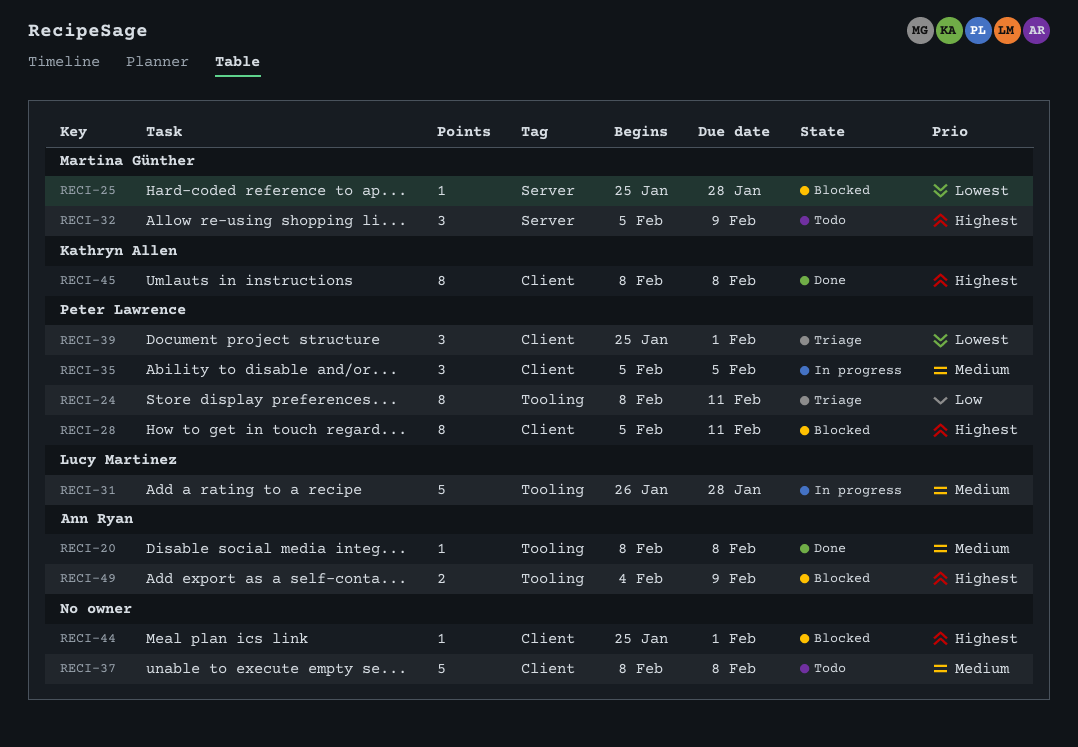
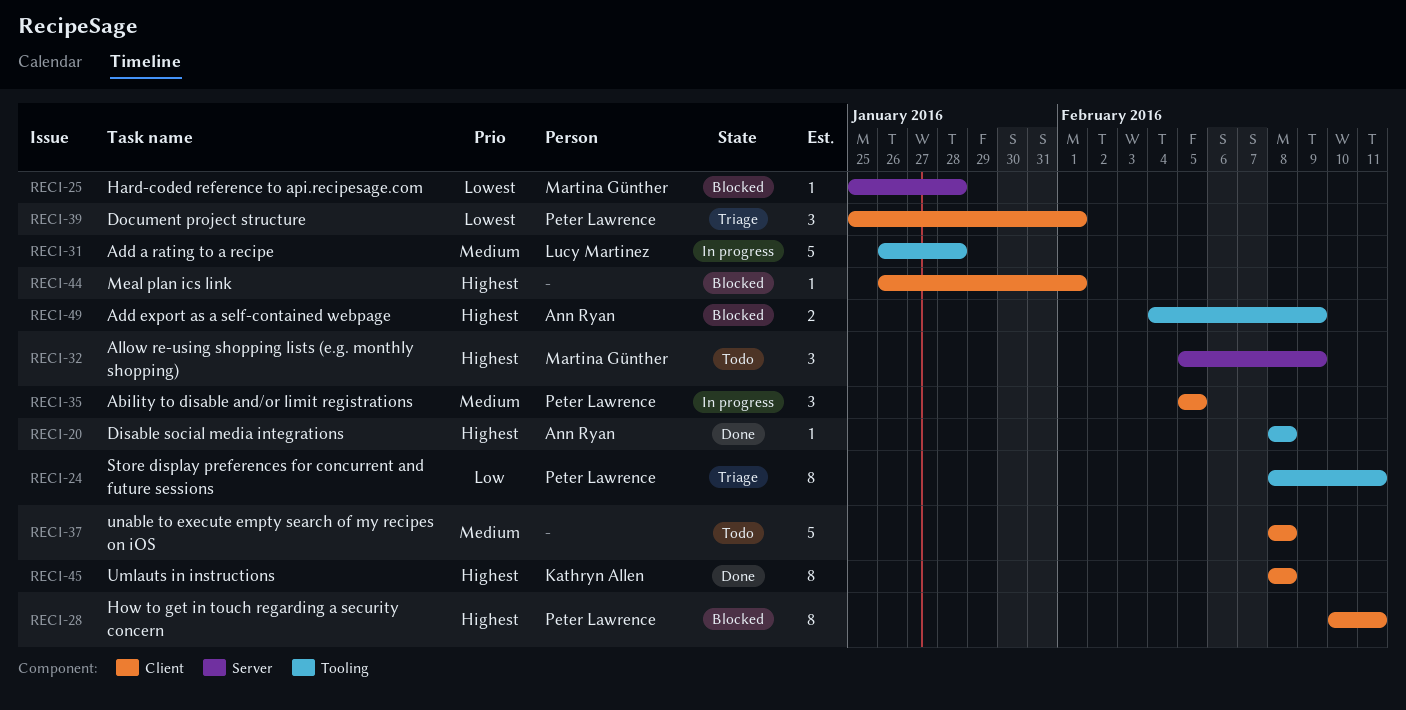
RECI-20, priority: Medium -> Highest
RECI-28, start: Feb 5 -> Feb 10
RECI-44, start: Jan 25 -> Jan 26

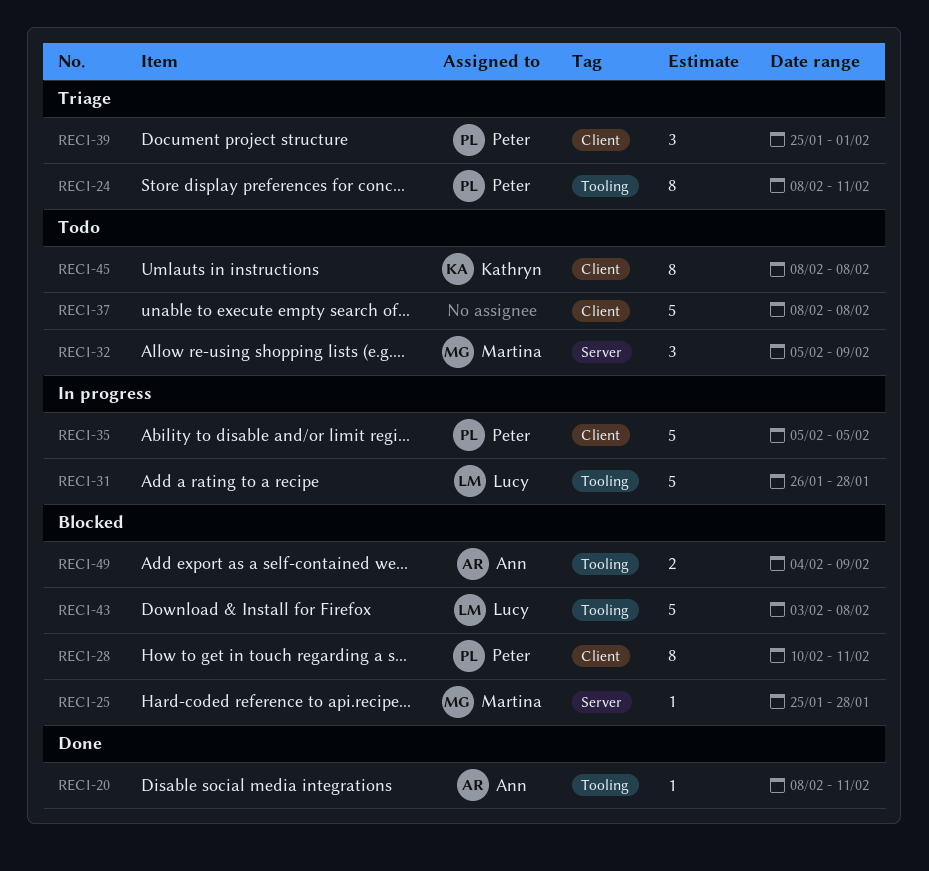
RECI-20, due: Feb 8 -> Feb 11
RECI-35, estimate: 3 -> 5
RECI-43: none -> present
RECI-44: present -> none
RECI-45, status: Done -> Todo

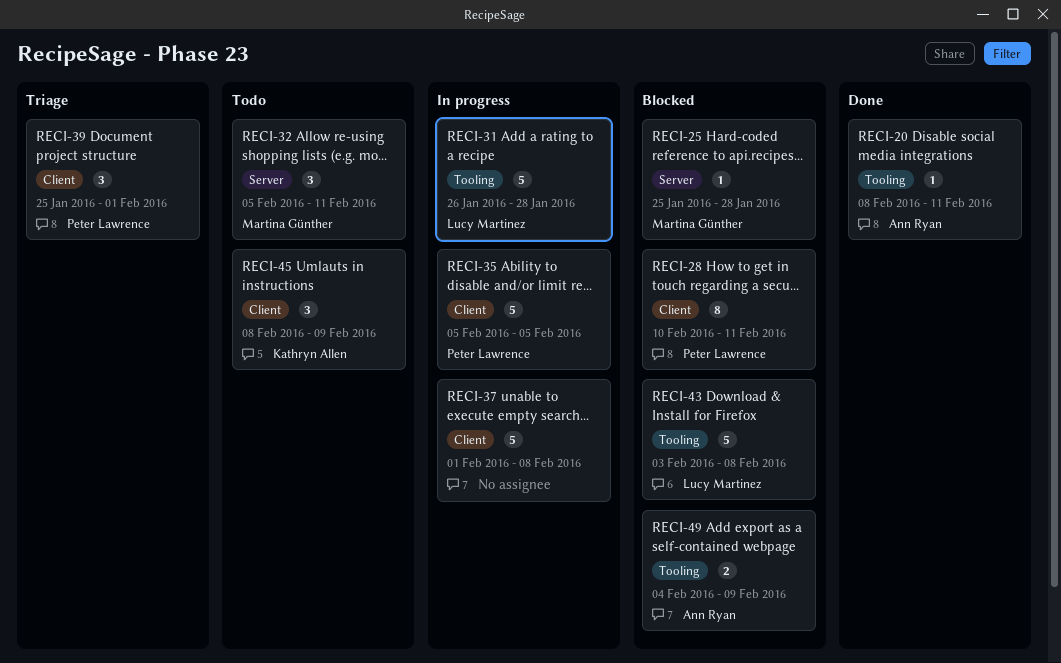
RECI-24: present -> none
RECI-32, due: Feb 9 -> Feb 11
RECI-37, status: Todo -> In progress
RECI-37, start: Feb 8 -> Feb 1
RECI-45, estimate: 8 -> 3
RECI-45, due: Feb 8 -> Feb 9

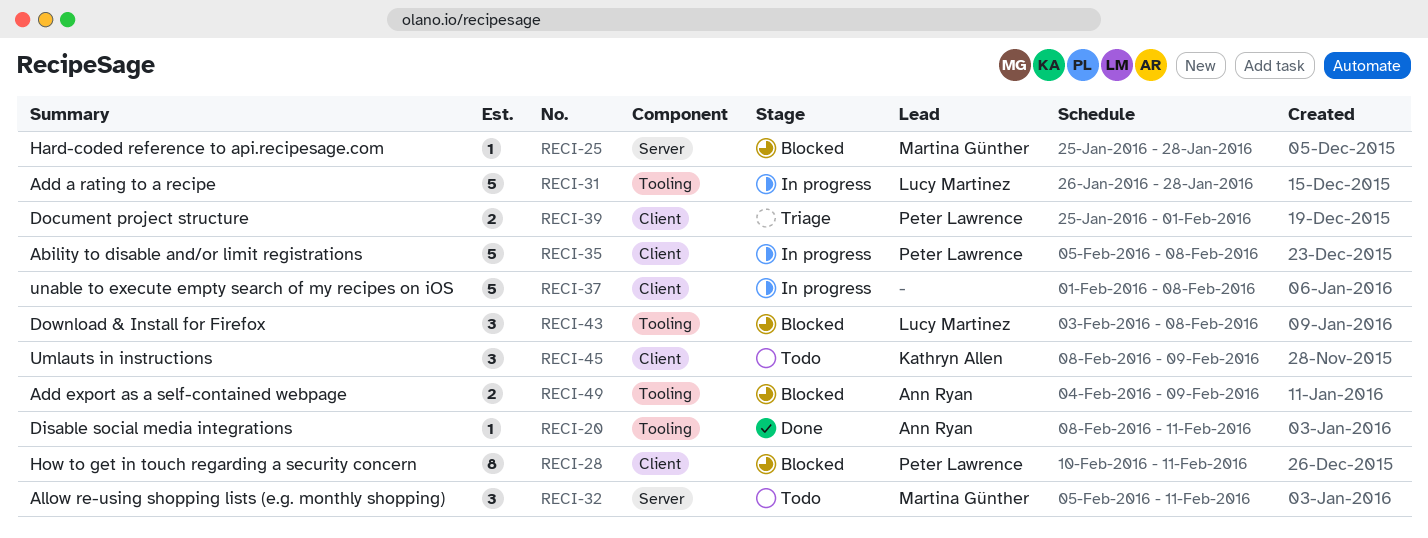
RECI-35, due: Feb 5 -> Feb 8
RECI-39, estimate: 3 -> 2
RECI-43, estimate: 5 -> 3

